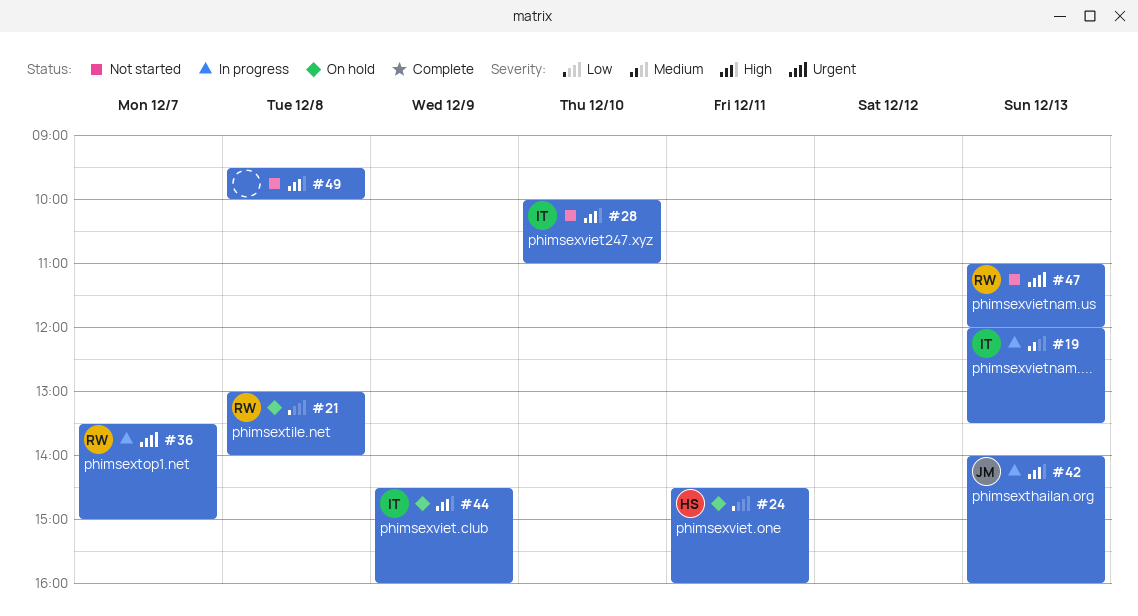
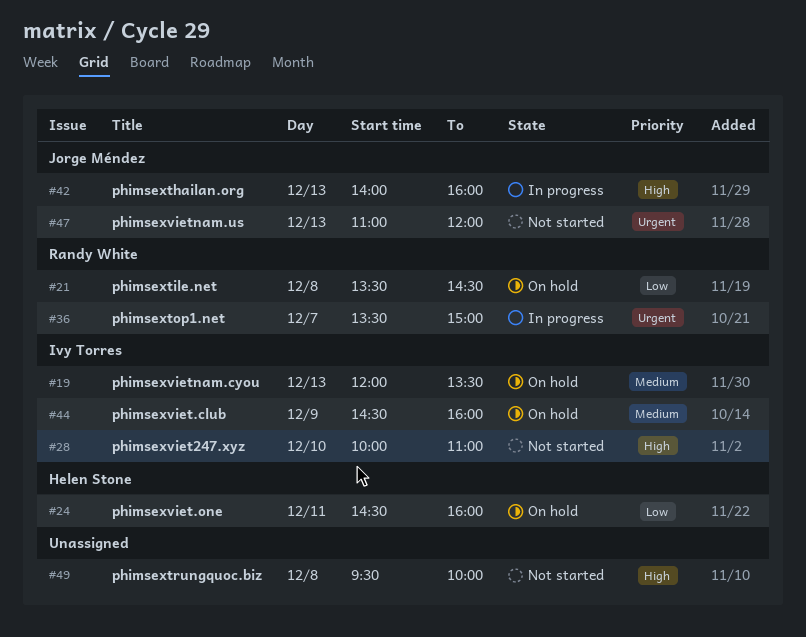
#19, status: In progress -> On hold
#21, begins: 13:00 -> 13:30
#21, ends: 14:00 -> 14:30
#44, priority: High -> Medium
#47, owner: Randy White -> Jorge Méndez

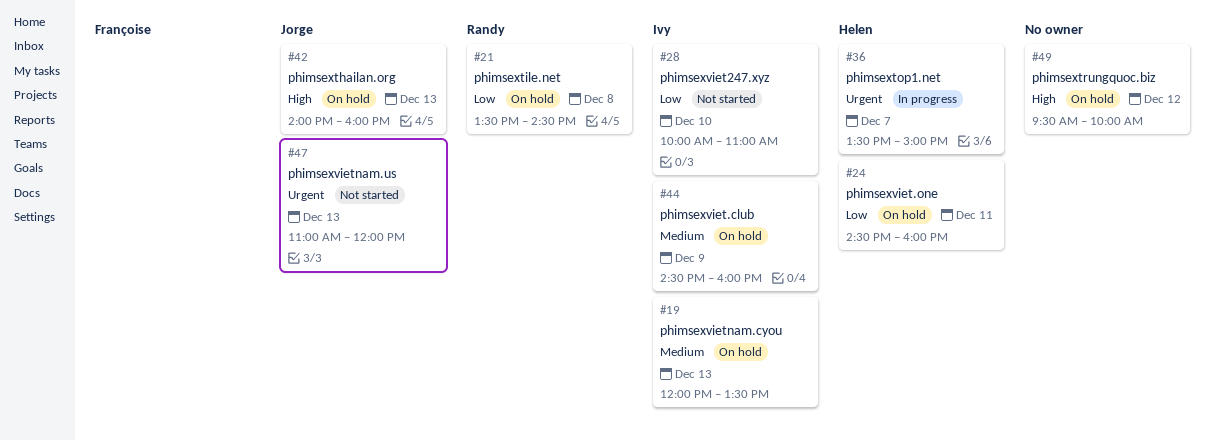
#28, priority: High -> Low
#36, owner: Randy White -> Helen Stone
#42, status: In progress -> On hold
#49, status: Not started -> On hold
#49, day: Dec 8 -> Dec 12

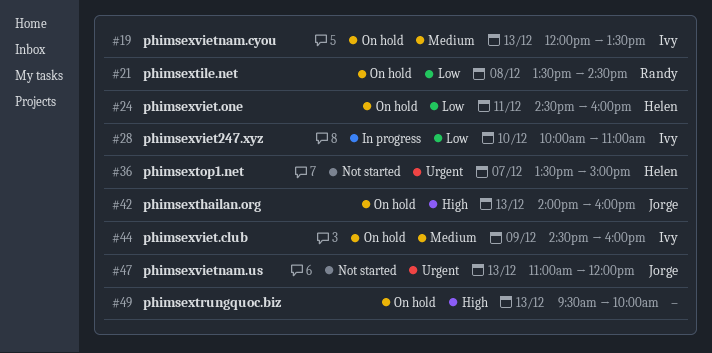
#28, status: Not started -> In progress
#36, status: In progress -> Not started
#49, day: Dec 12 -> Dec 13

